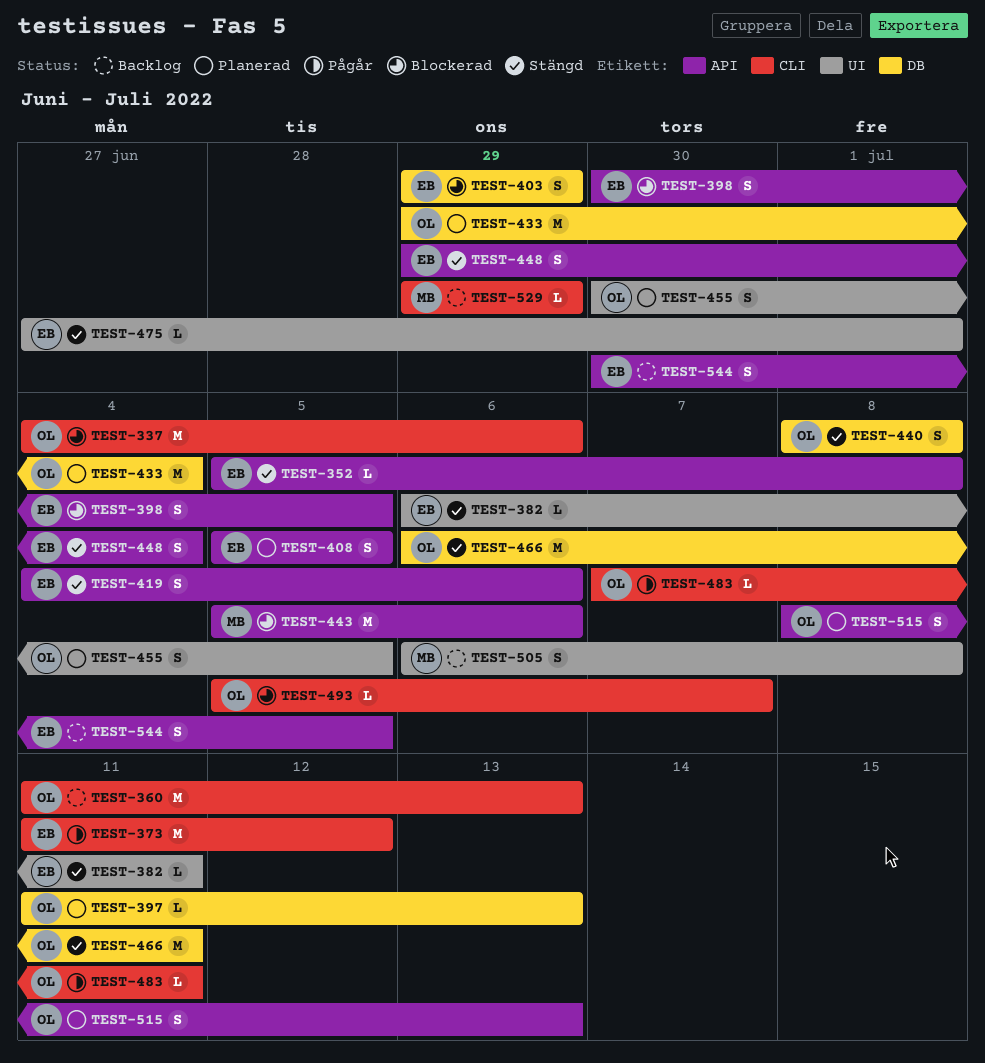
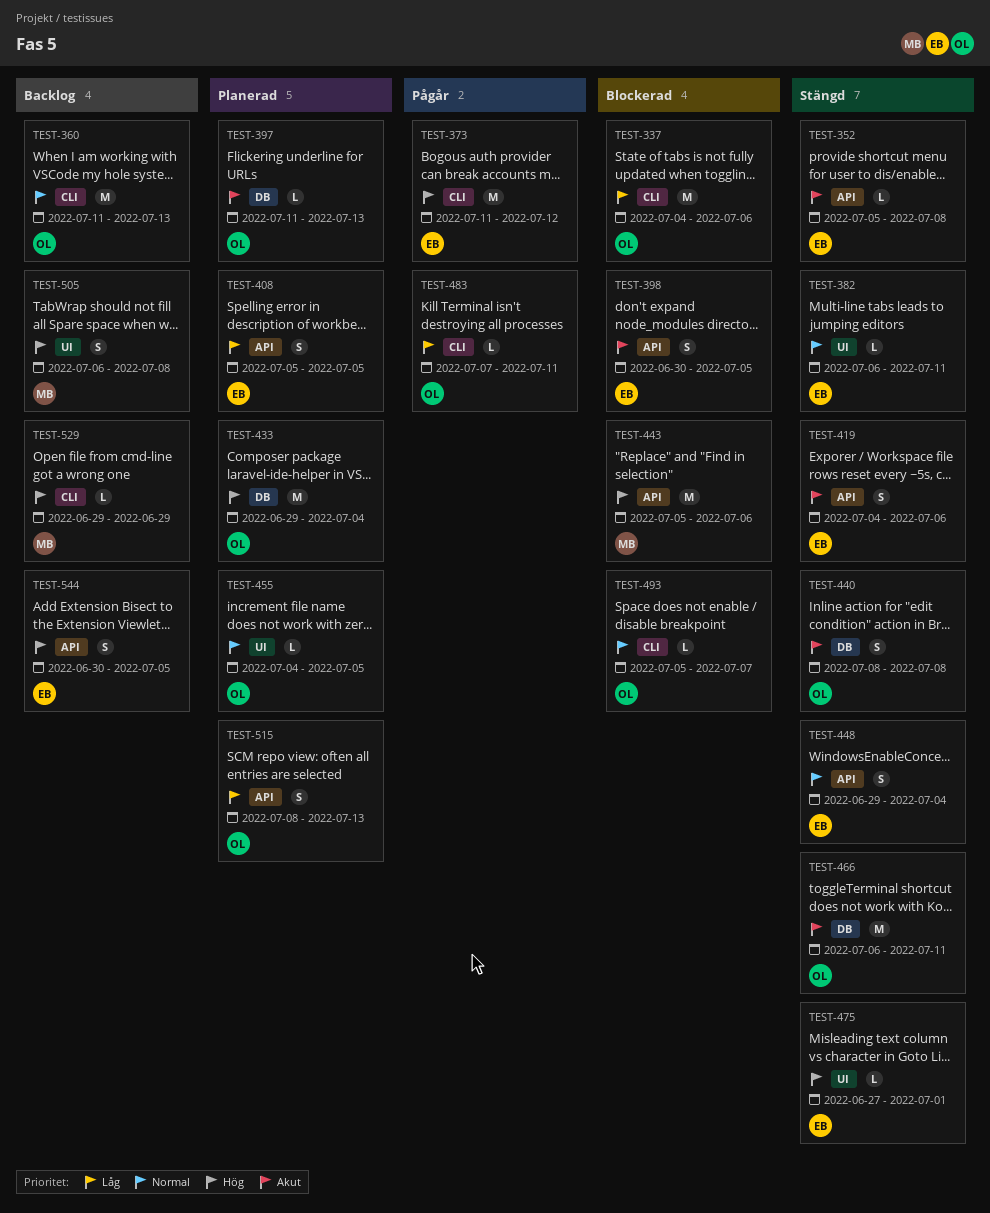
TEST-403: present -> none
TEST-455, estimate: S -> L
TEST-455, start: Jun 30 -> Jul 4

